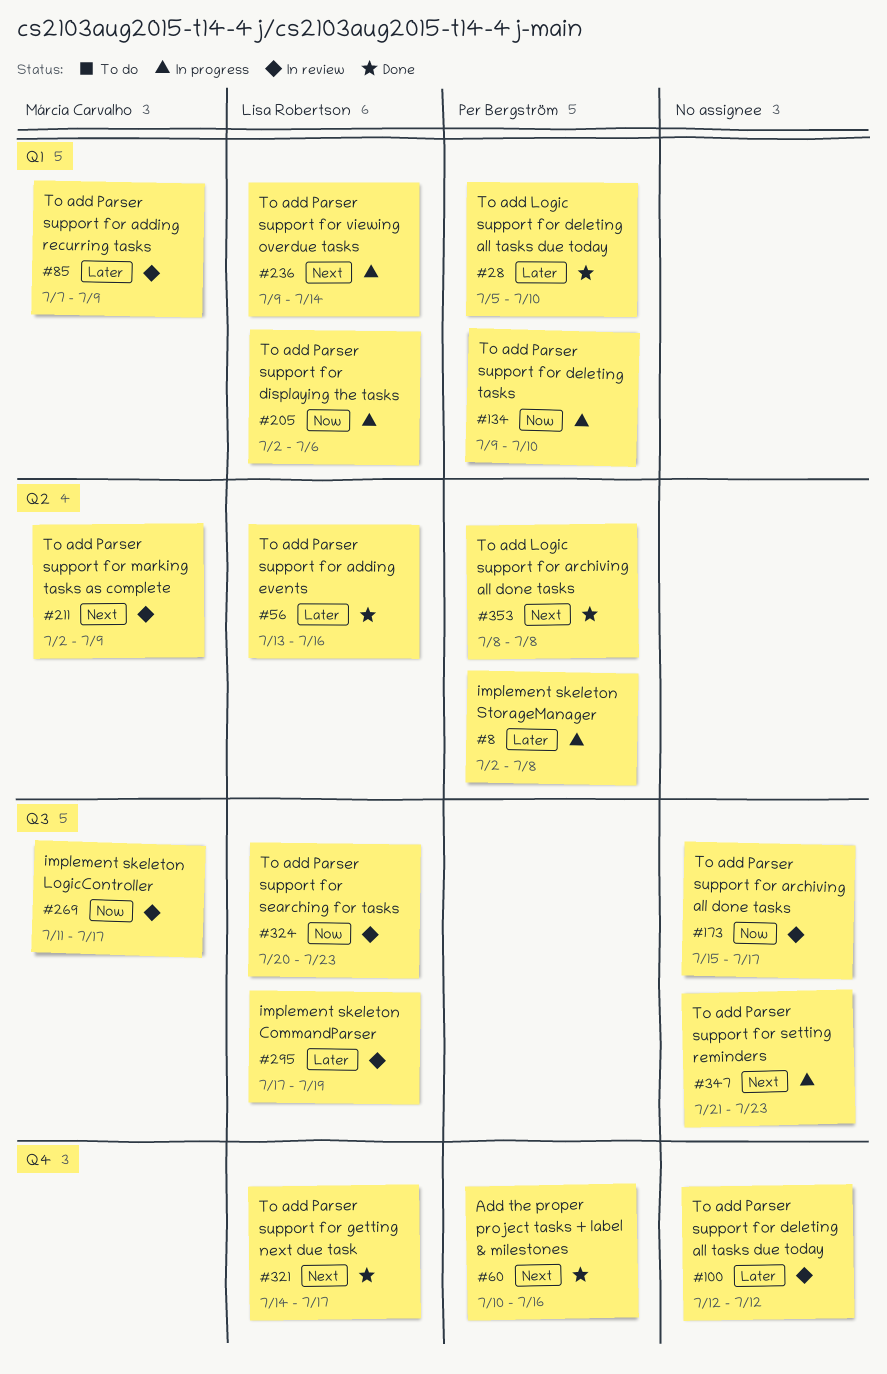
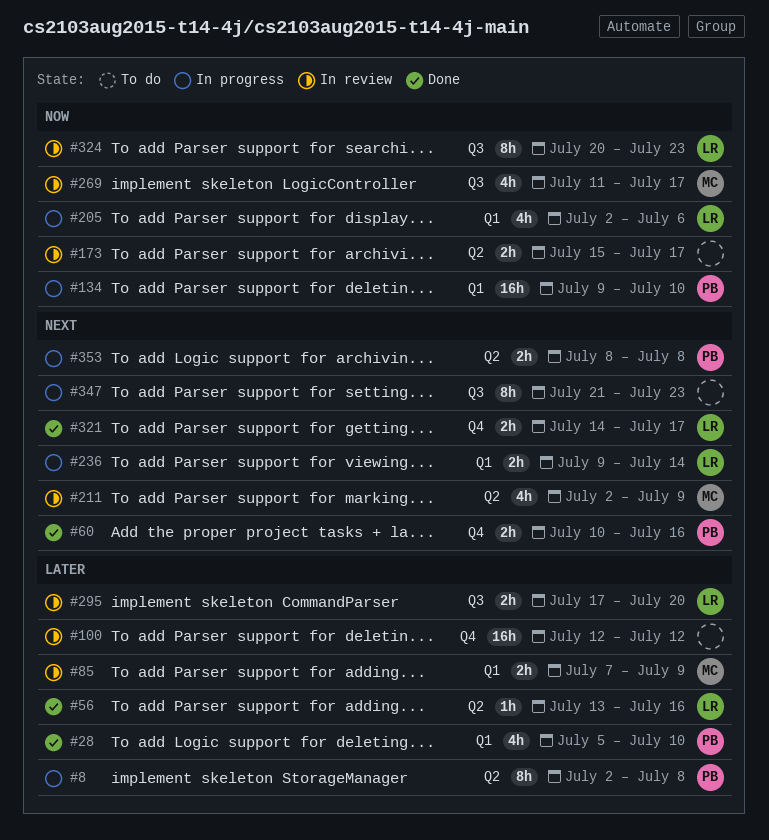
#173, label: Q3 -> Q2
#295, due: Jul 19 -> Jul 20
#353, status: Done -> In progress

